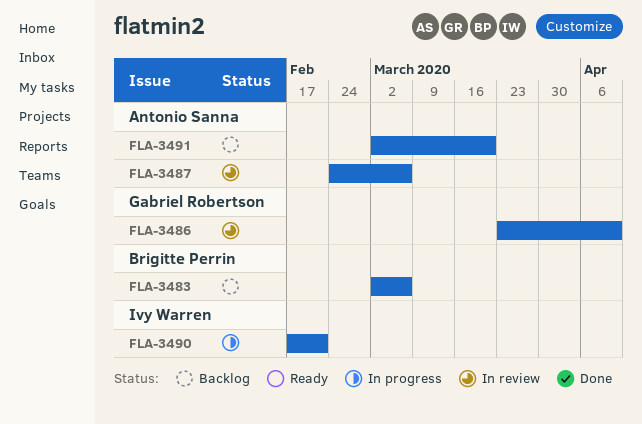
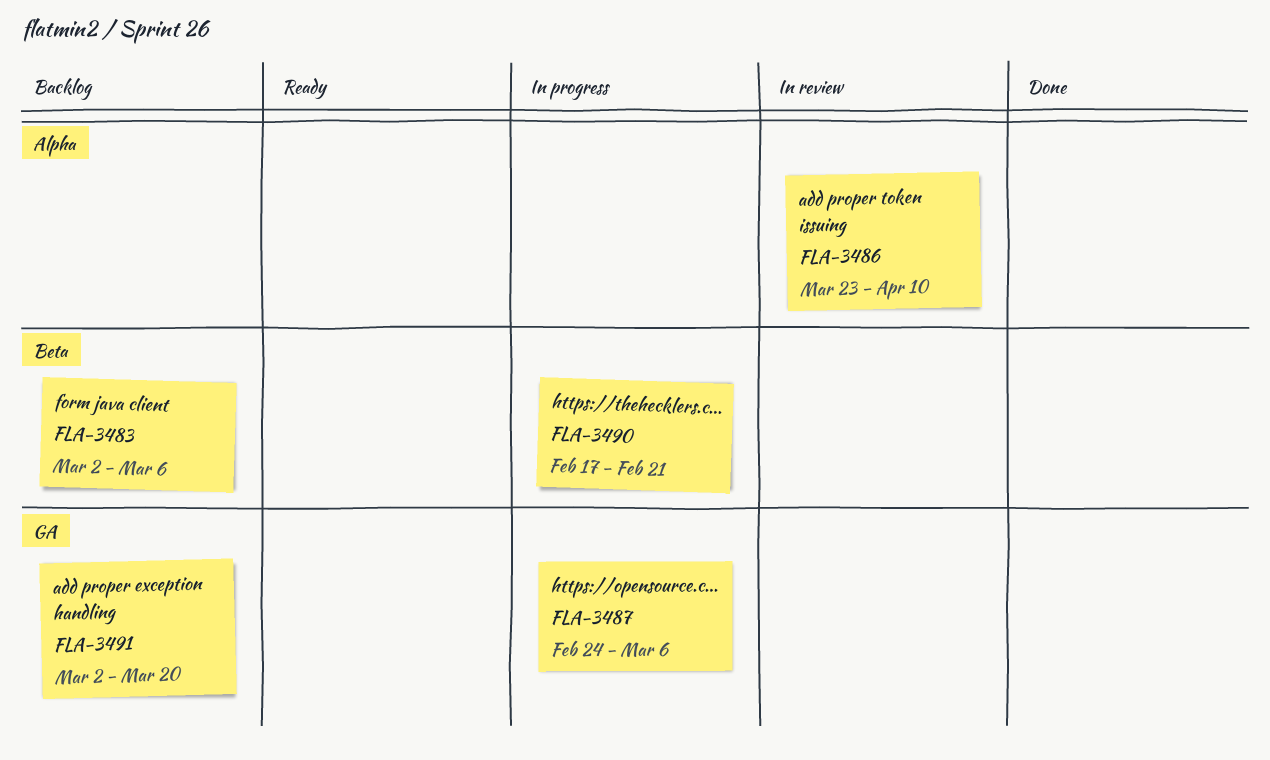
FLA-3487, status: In review -> In progress

